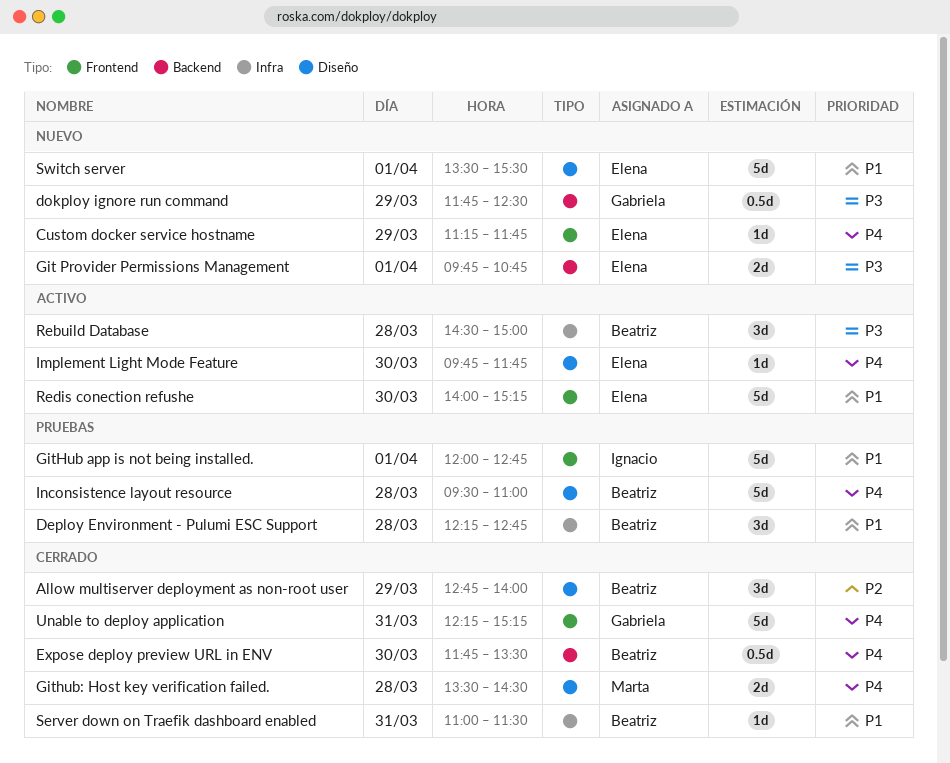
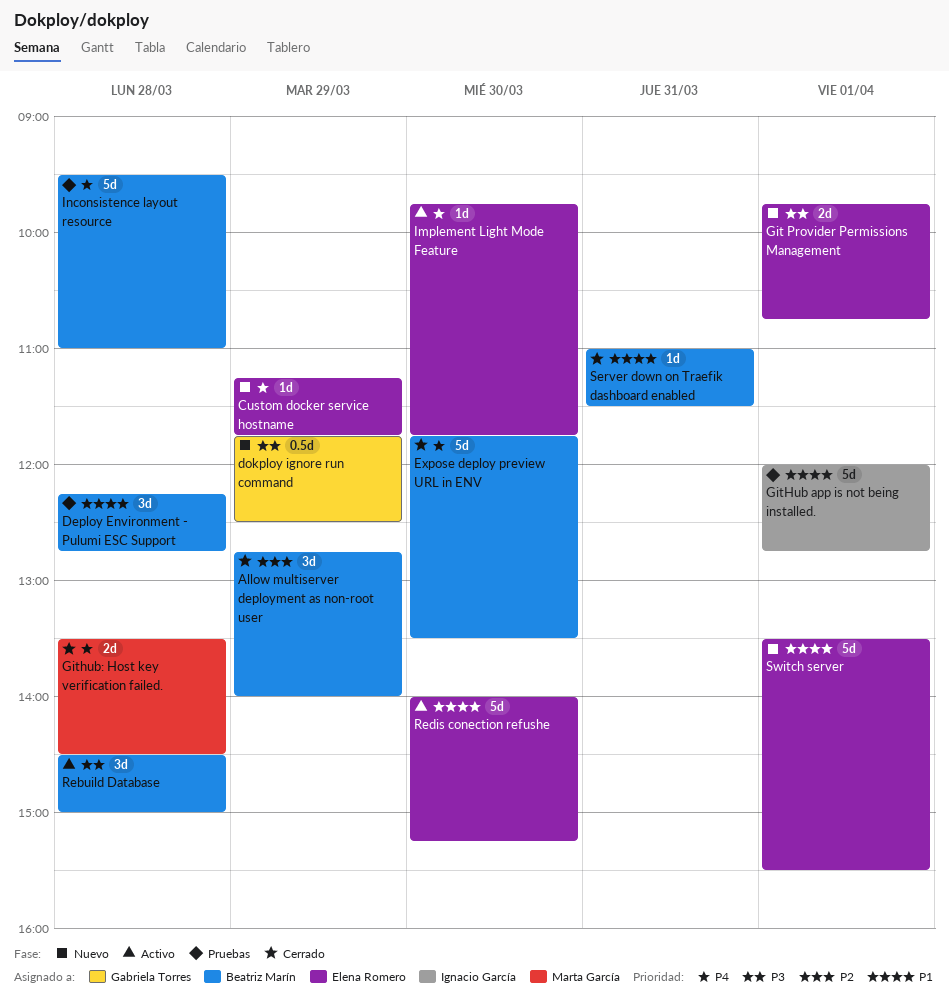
Expose deploy preview URL in ENV, estimate: 0.5d -> 5d
Unable to deploy application: present -> none

